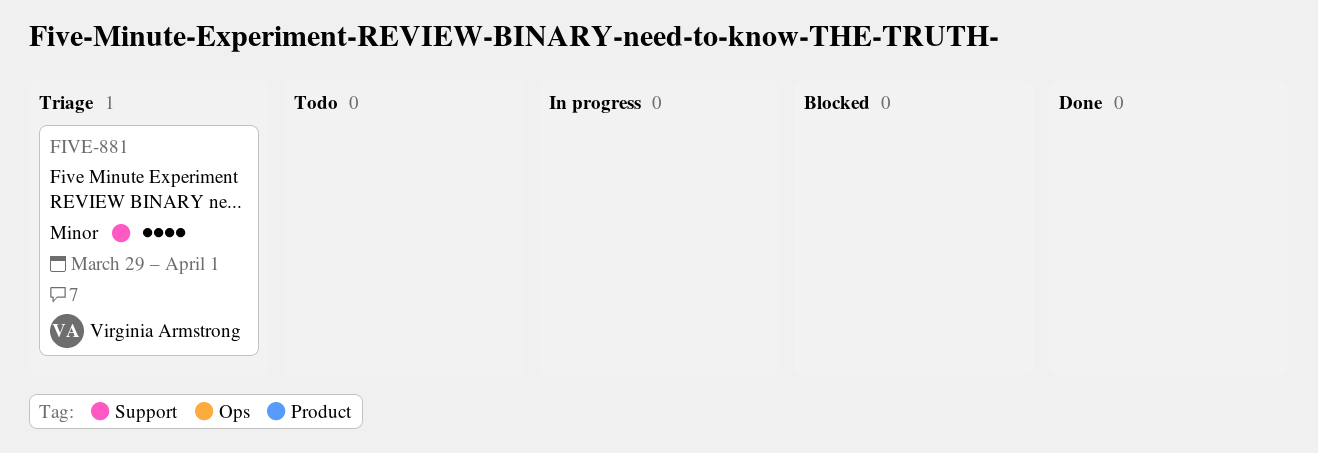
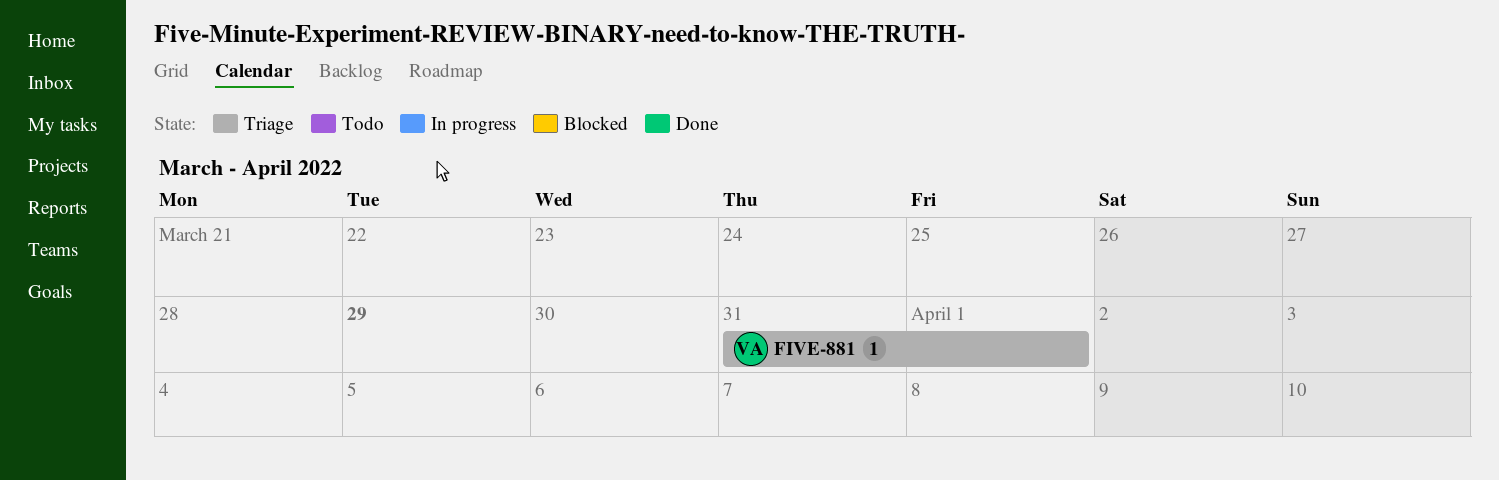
FIVE-881, estimate: 4 -> 1
FIVE-881, start: Mar 29 -> Mar 31

